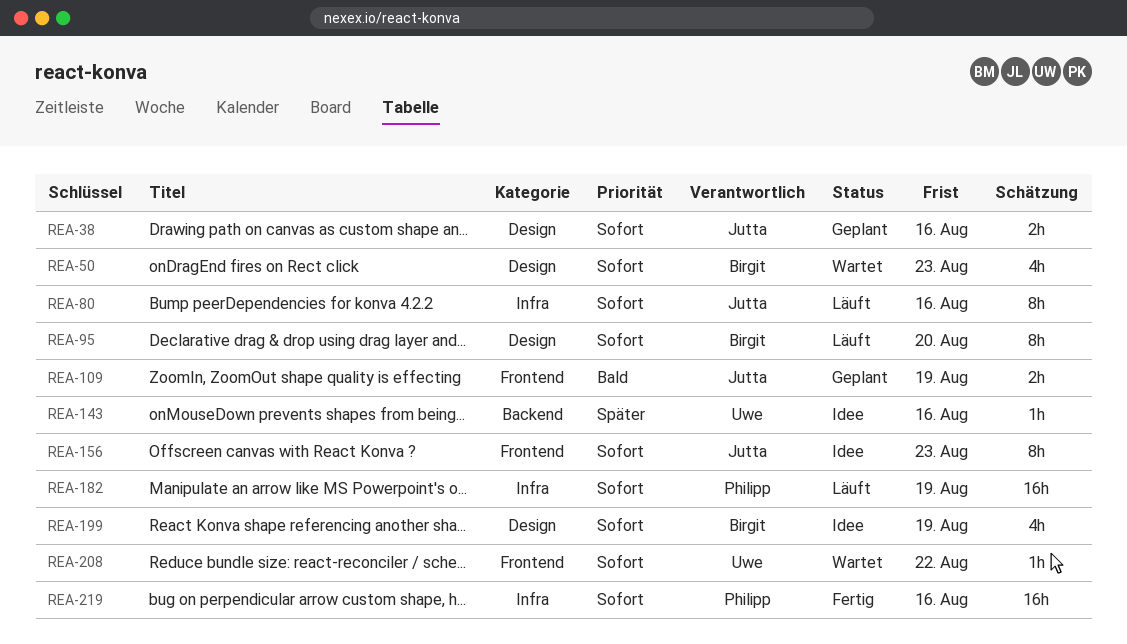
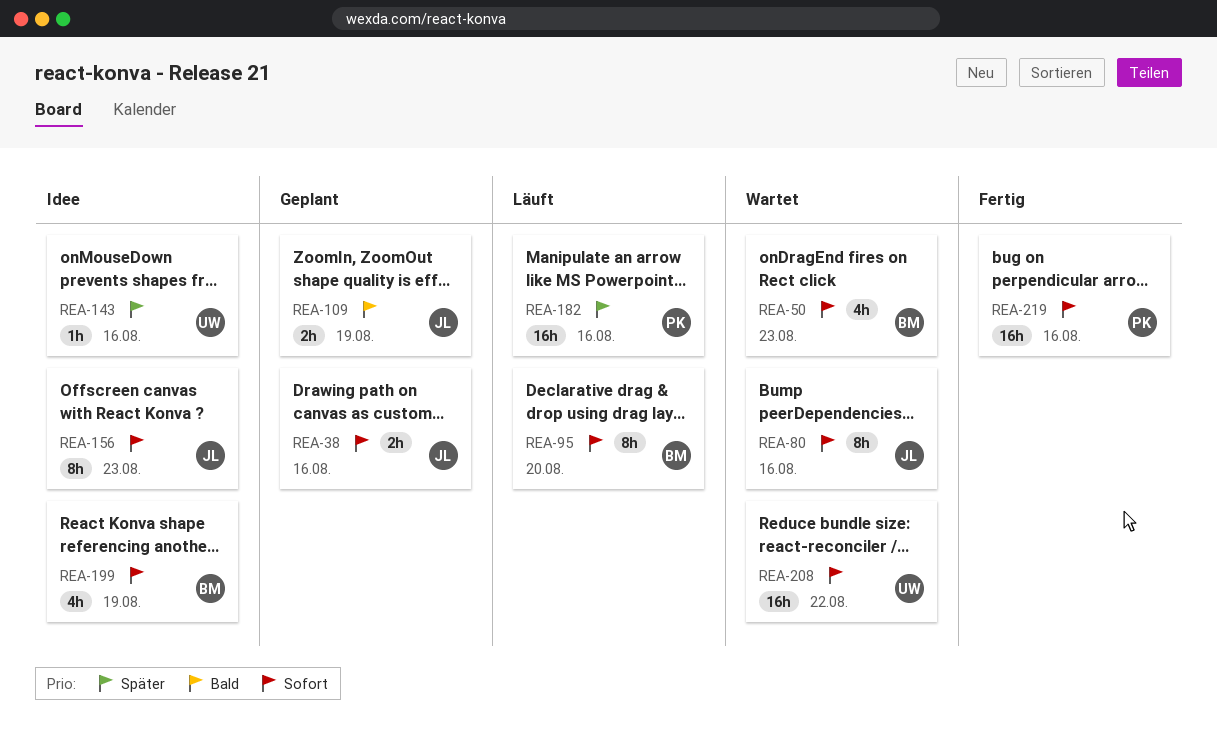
REA-80, status: Läuft -> Wartet
REA-182, priority: Sofort -> Später
REA-182, due: Aug 19 -> Aug 16
REA-208, estimate: 1h -> 16h

